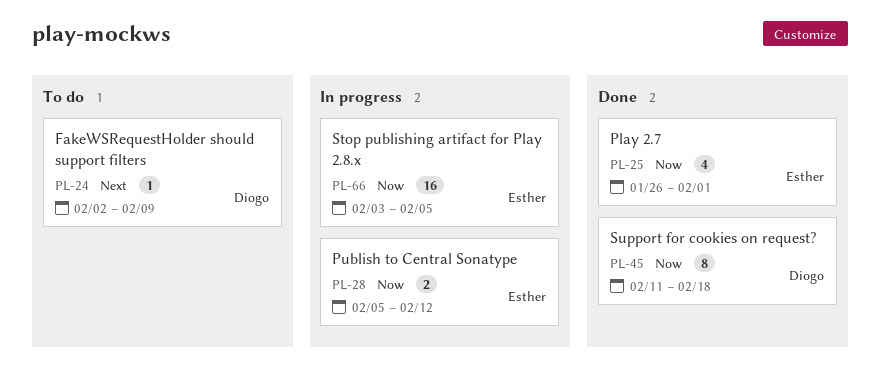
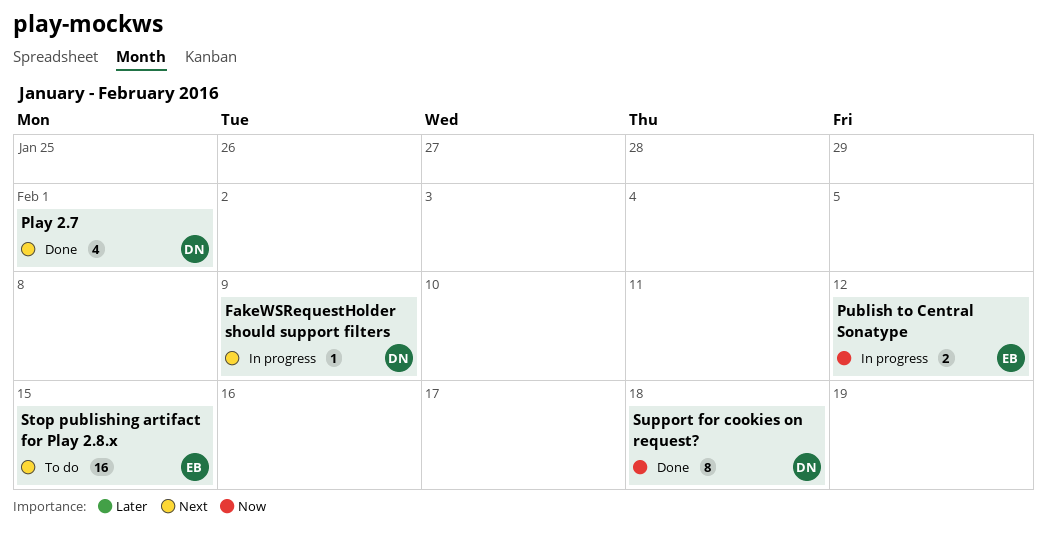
FakeWSRequestHolder should support filters, status: To do -> In progress
Play 2.7, owner: Esther -> Diogo
Play 2.7, priority: Now -> Next
Stop publishing artifact for Play 2.8.x, status: In progress -> To do
Stop publishing artifact for Play 2.8.x, priority: Now -> Next
Stop publishing artifact for Play 2.8.x, due: Feb 5 -> Feb 15

